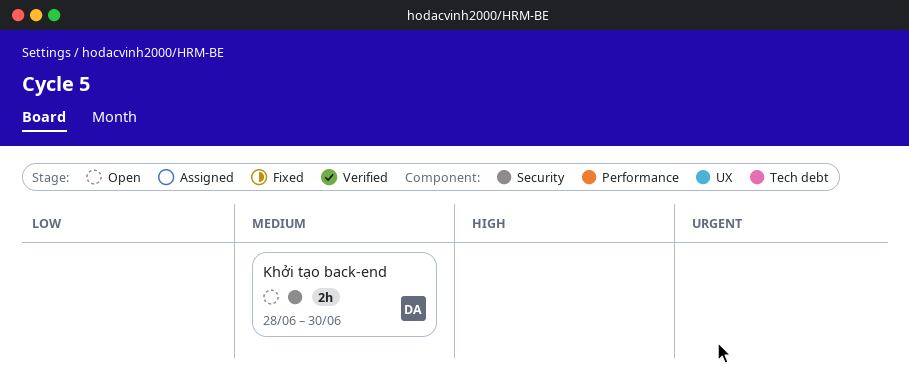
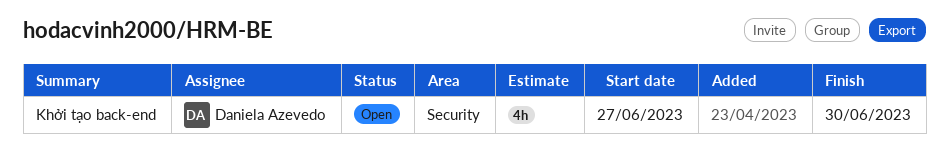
Khởi tạo back-end, estimate: 2h -> 4h
Khởi tạo back-end, start: Jun 28 -> Jun 27

